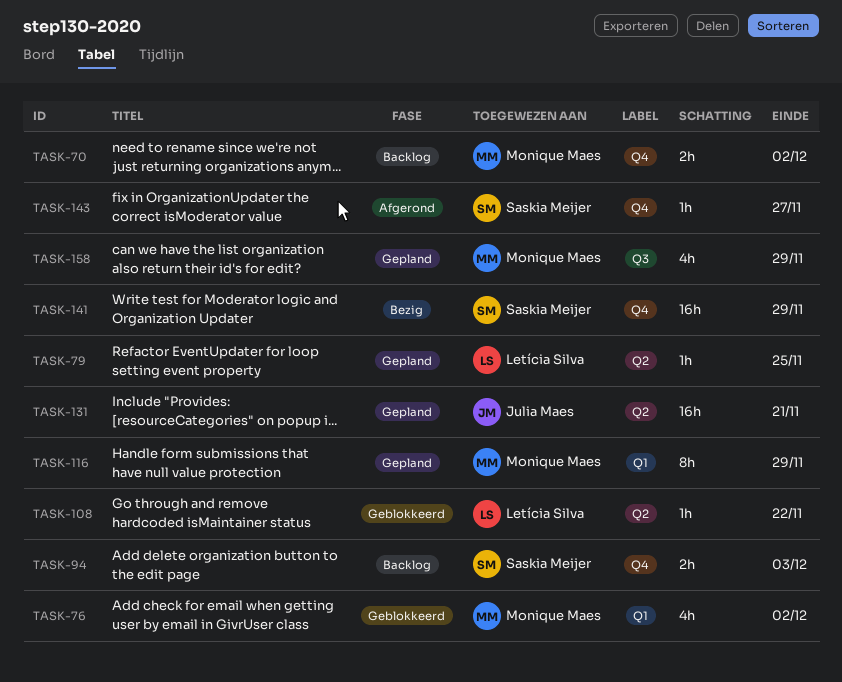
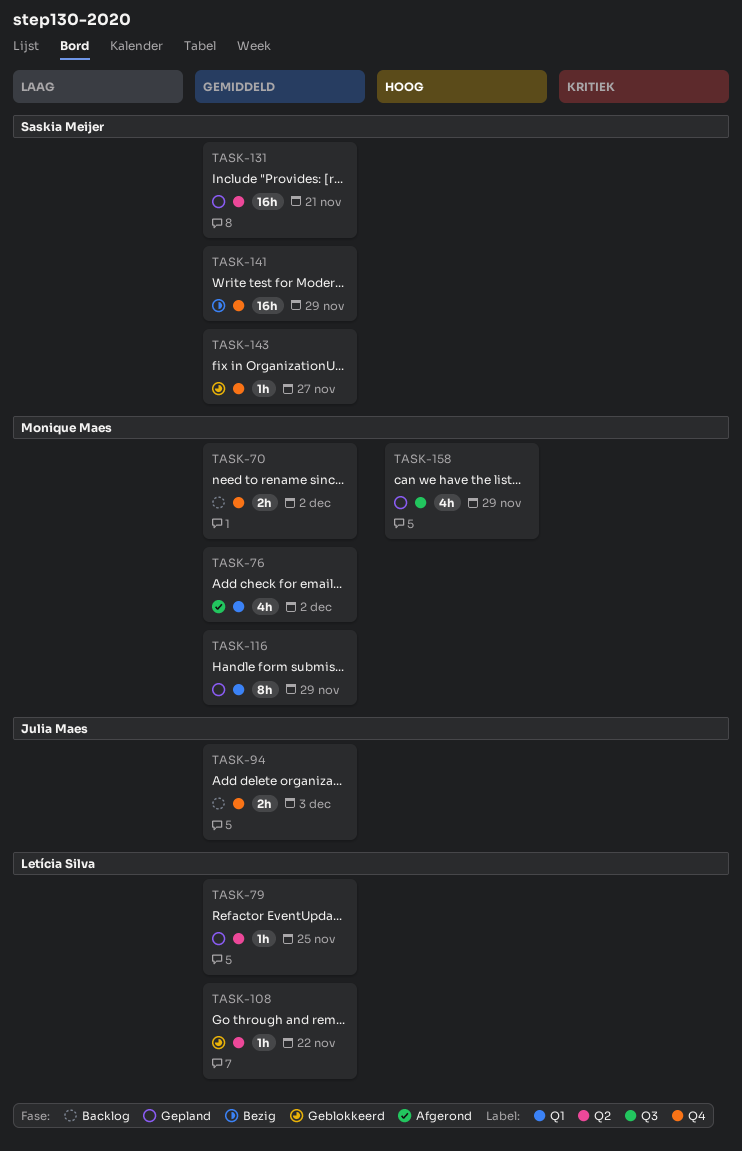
TASK-76, status: Geblokkeerd -> Afgerond
TASK-94, owner: Saskia Meijer -> Julia Maes
TASK-131, owner: Julia Maes -> Saskia Meijer
TASK-143, status: Afgerond -> Geblokkeerd

